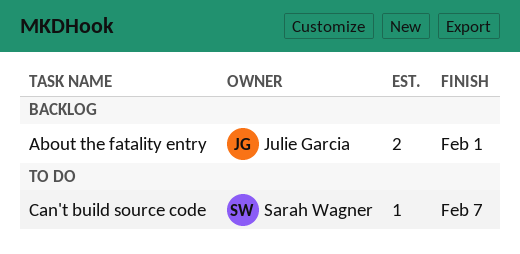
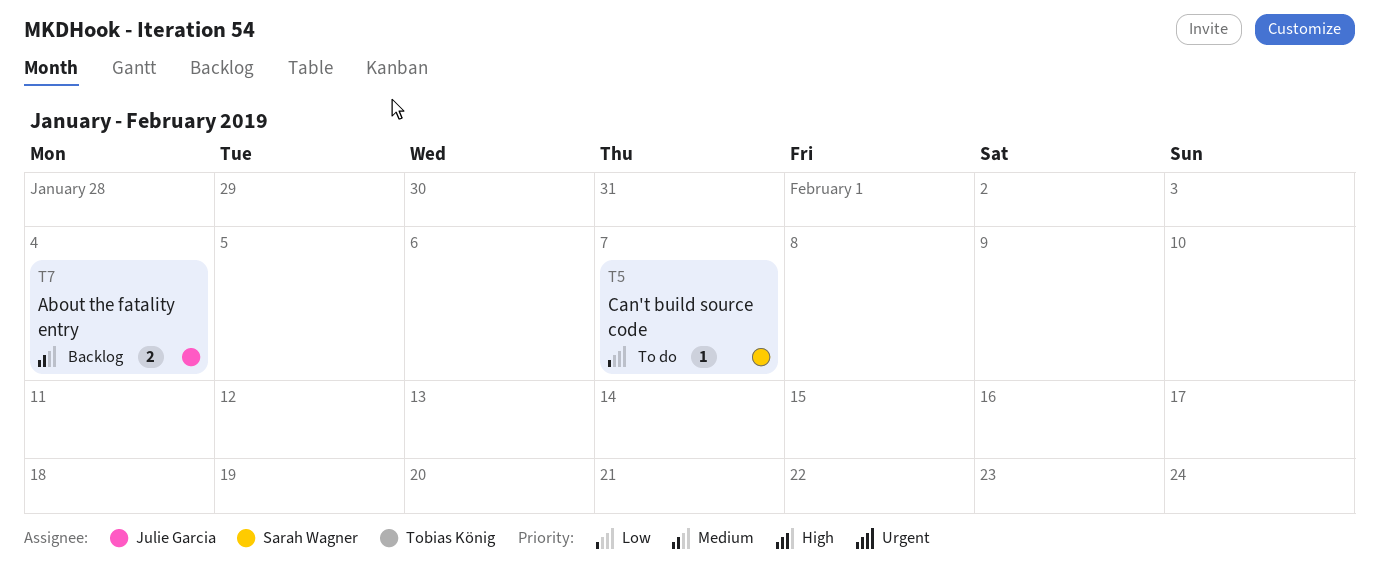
About the fatality entry, due: Feb 1 -> Feb 4

